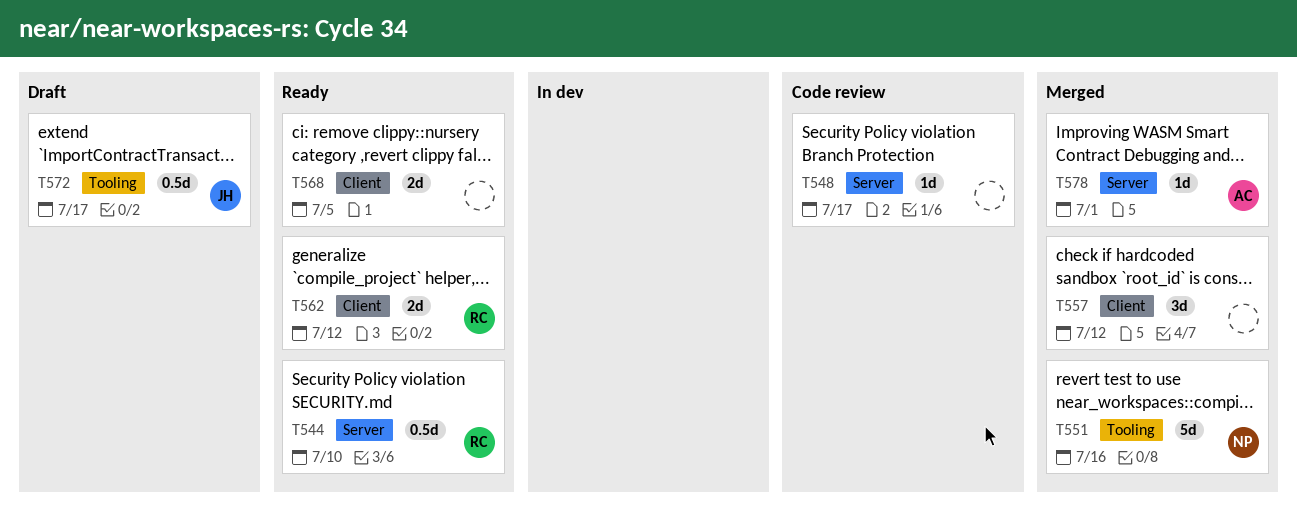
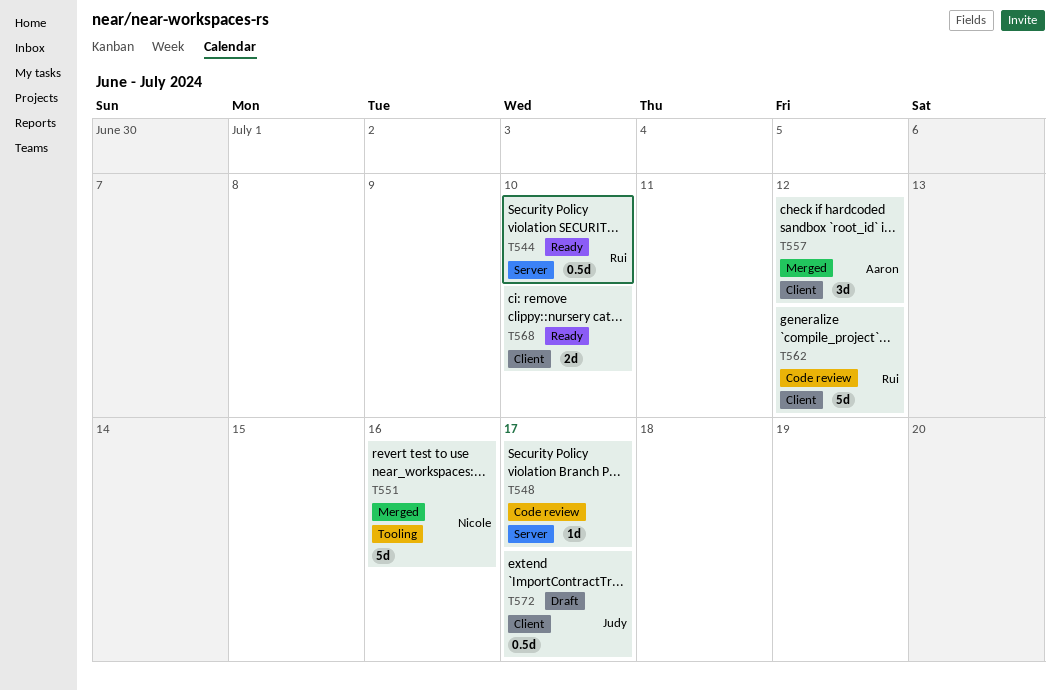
T557, owner: none -> Aaron
T562, status: Ready -> Code review
T562, estimate: 2d -> 5d
T568, due: Jul 5 -> Jul 10
T572, label: Tooling -> Client
T578: present -> none

